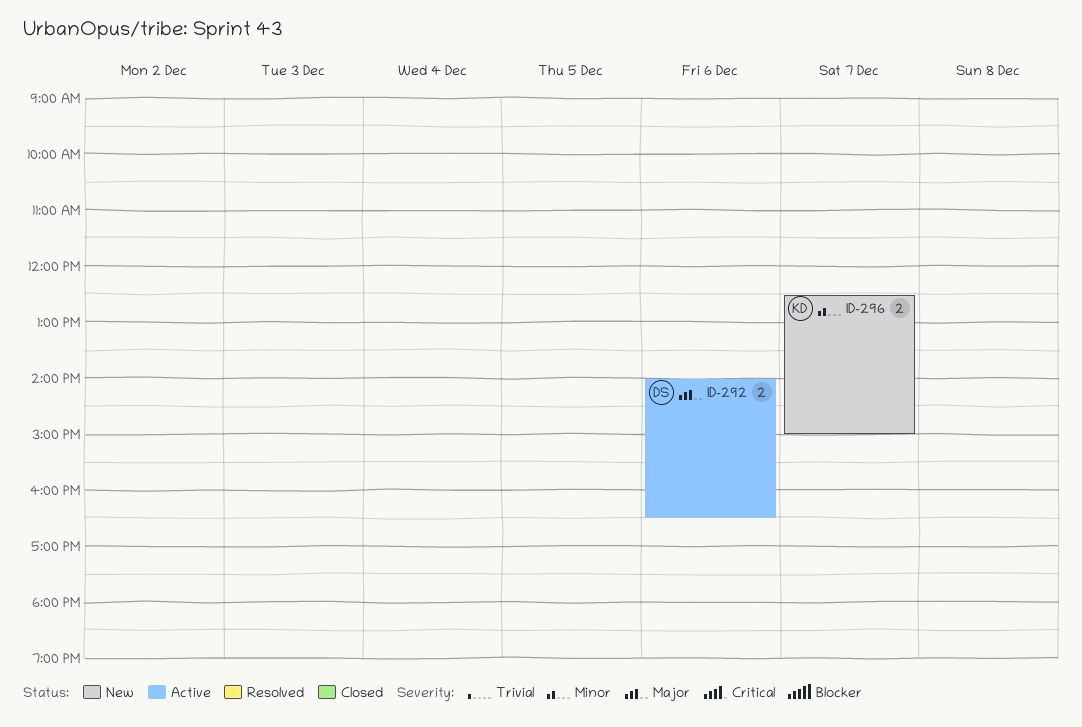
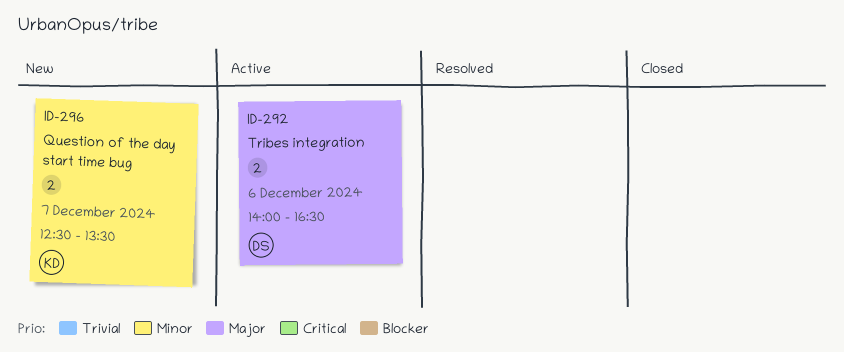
ID-296, ends: 15:00 -> 13:30

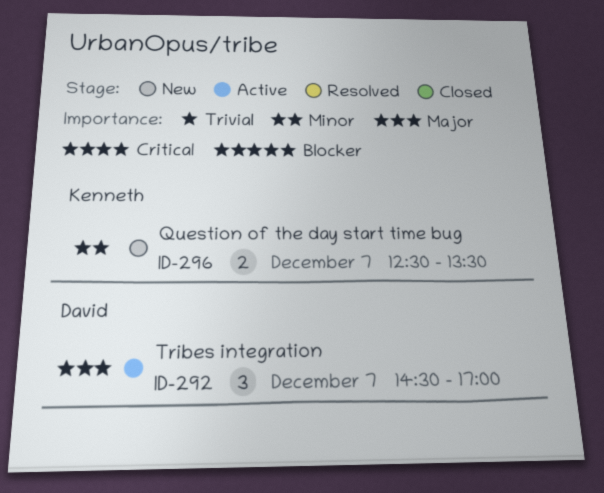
ID-292, estimate: 2 -> 3
ID-292, day: Dec 6 -> Dec 7
ID-292, begins: 14:00 -> 14:30
ID-292, ends: 16:30 -> 17:00

